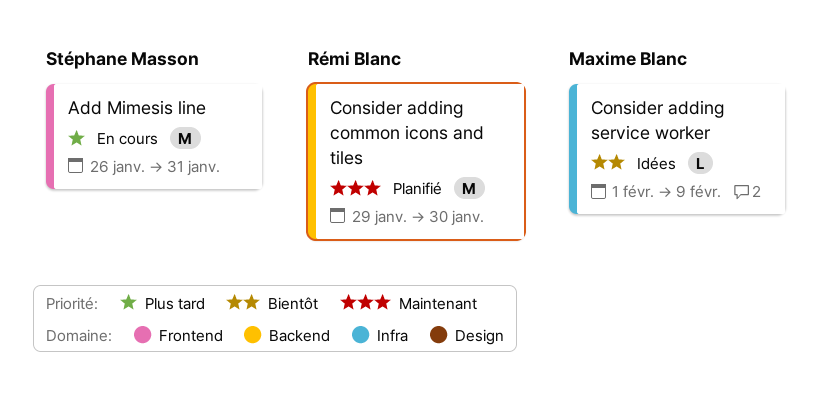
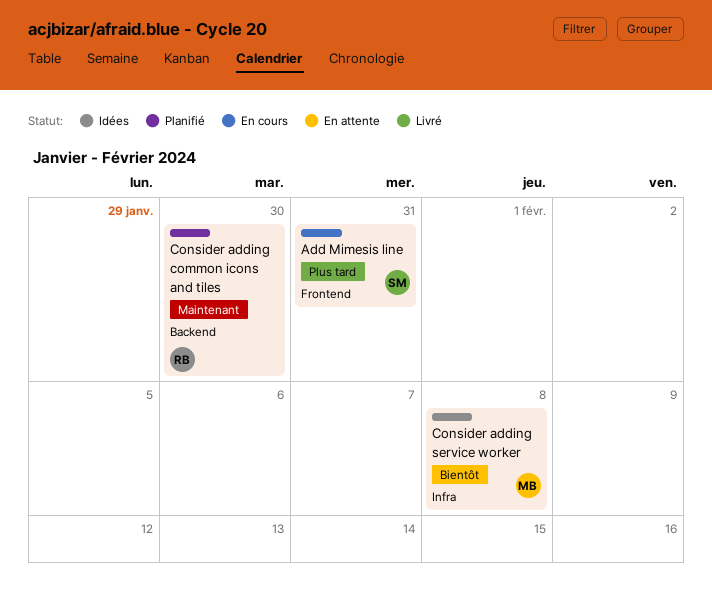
Consider adding service worker, due: Feb 9 -> Feb 8

